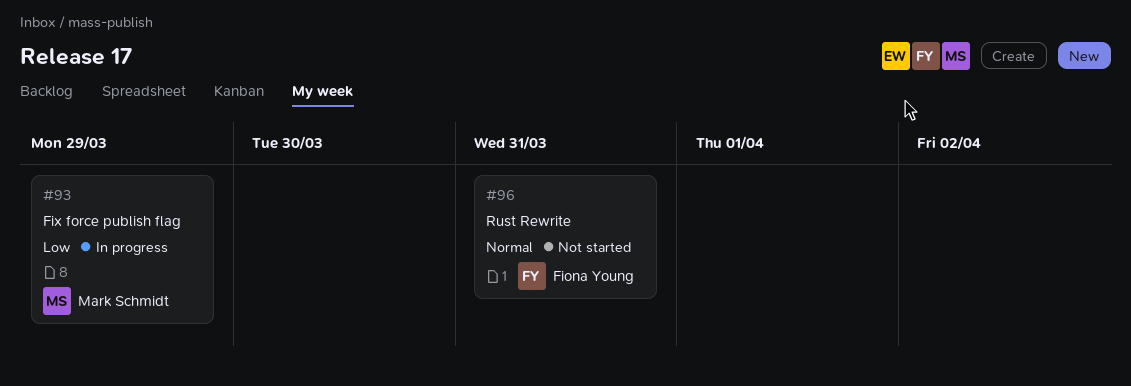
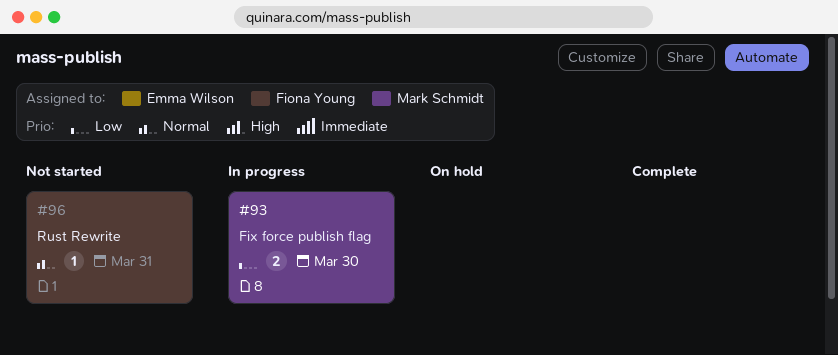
#93, due: Mar 29 -> Mar 30

